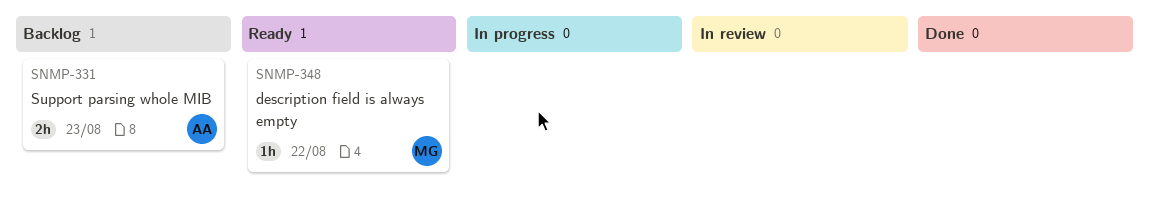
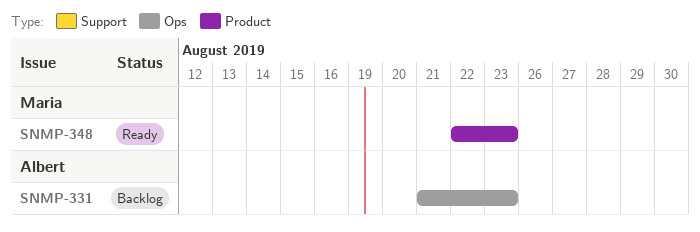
SNMP-348, due: Aug 22 -> Aug 23

